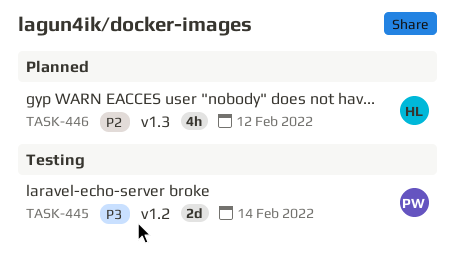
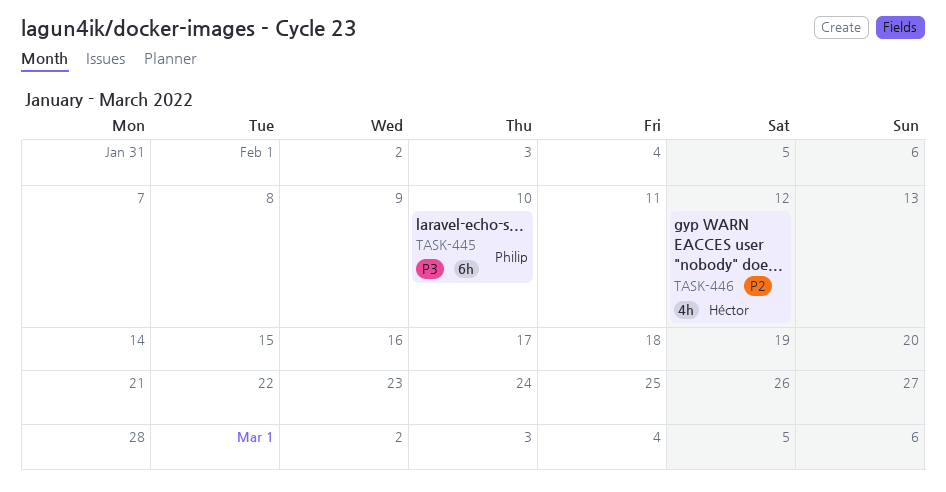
TASK-445, estimate: 2d -> 6h
TASK-445, due: Feb 14 -> Feb 10

